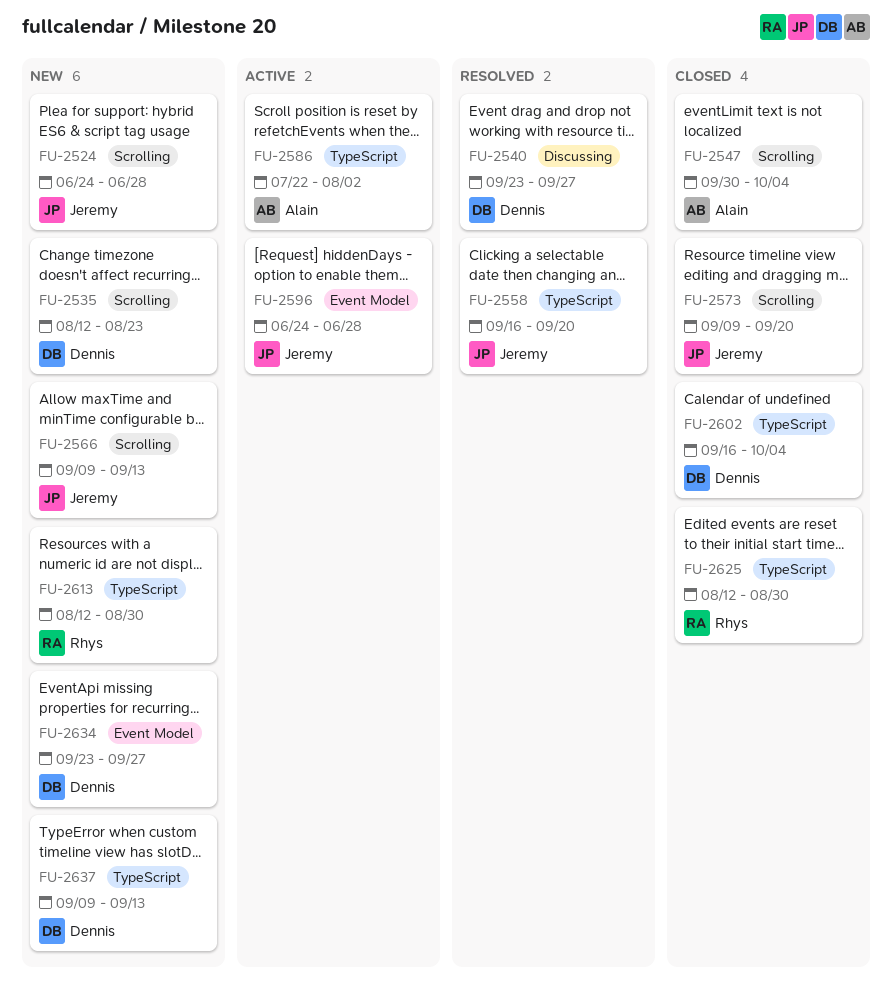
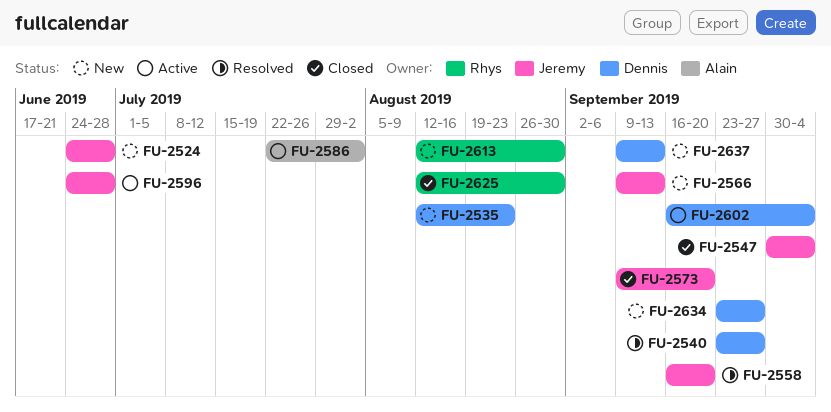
FU-2547, owner: Alain -> Jeremy
FU-2602, status: Closed -> Active

